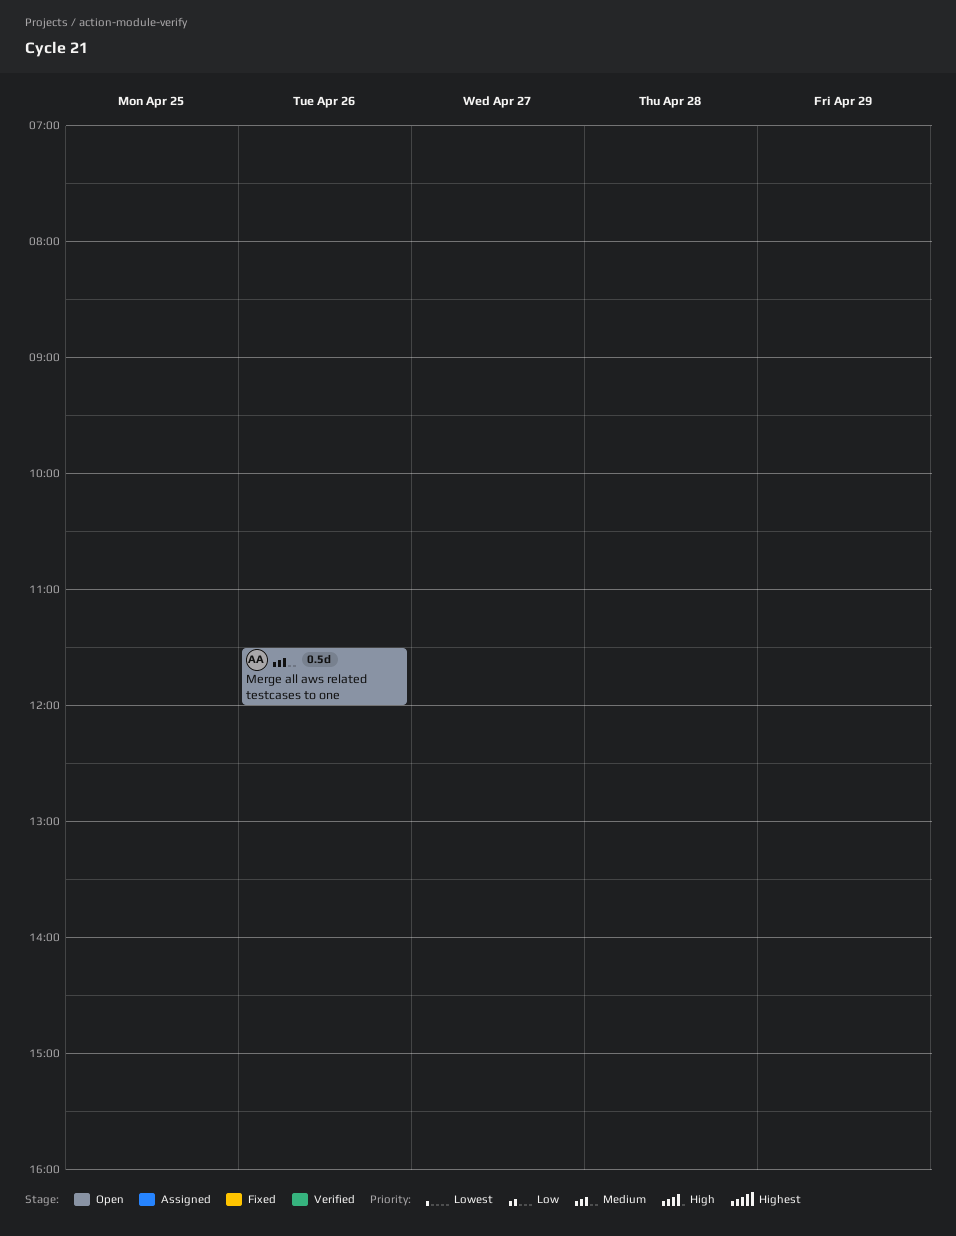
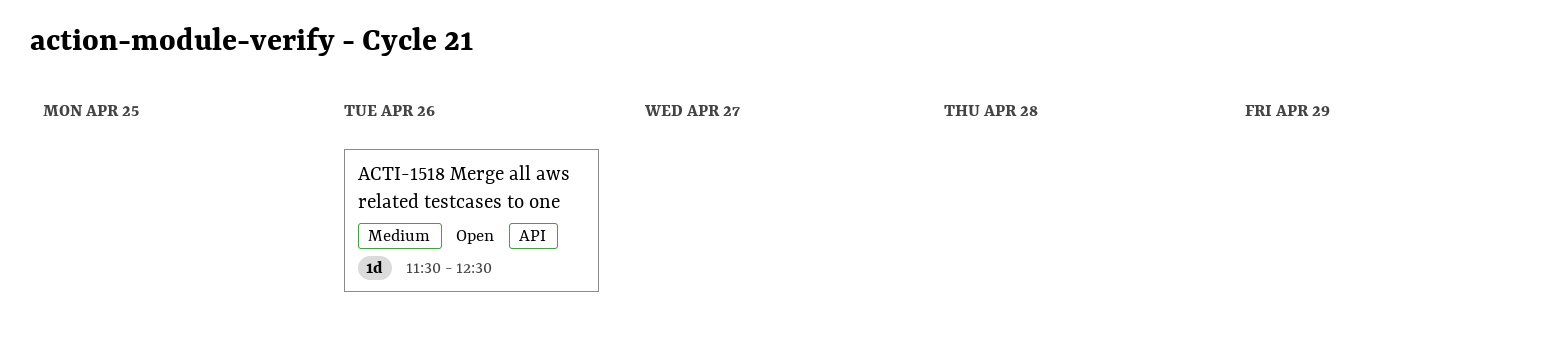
Merge all aws related testcases to one, estimate: 0.5d -> 1d
Merge all aws related testcases to one, ends: 12:00 -> 12:30

